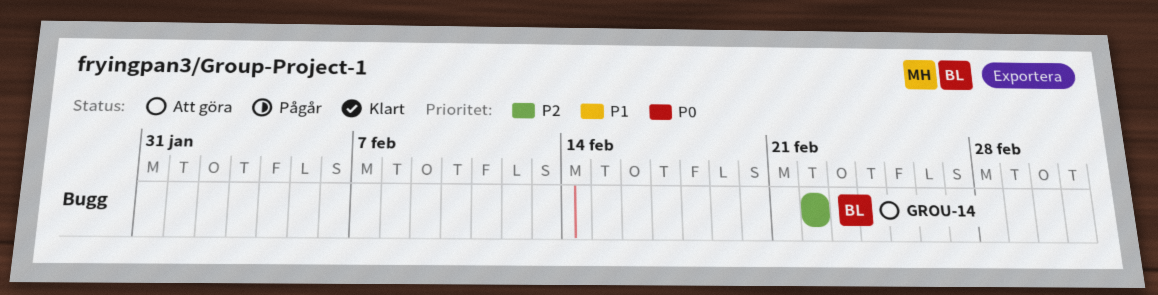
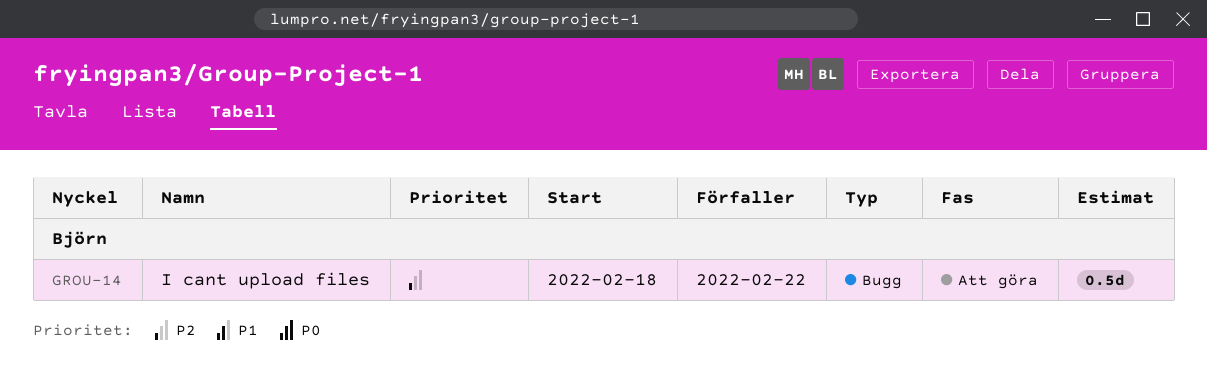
GROU-14, start: Feb 22 -> Feb 18

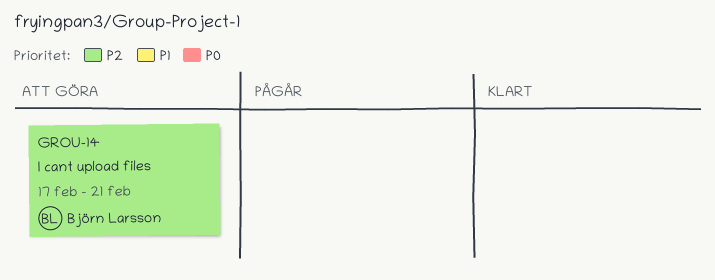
GROU-14, start: Feb 18 -> Feb 17
GROU-14, due: Feb 22 -> Feb 21

